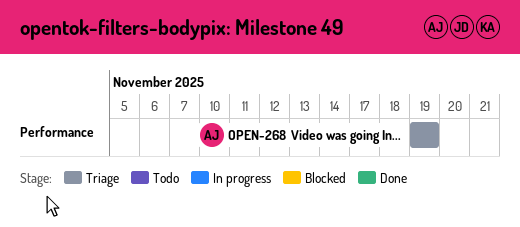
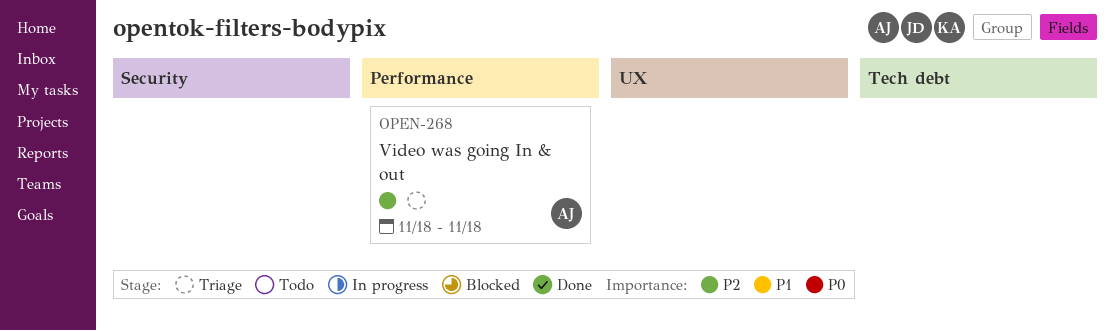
OPEN-268, start: Nov 19 -> Nov 18
OPEN-268, due: Nov 19 -> Nov 18

